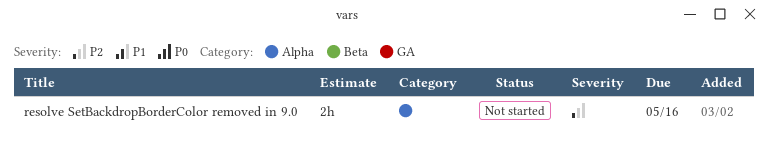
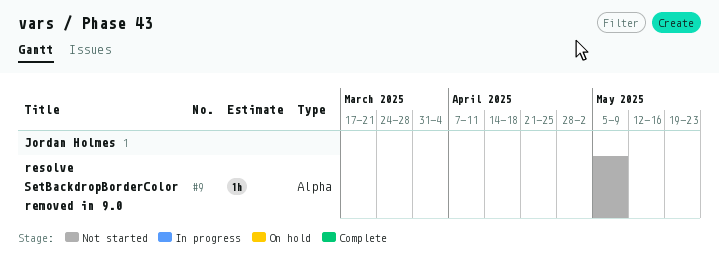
resolve SetBackdropBorderColor removed in 9.0, estimate: 2h -> 1h
resolve SetBackdropBorderColor removed in 9.0, due: May 16 -> May 9

